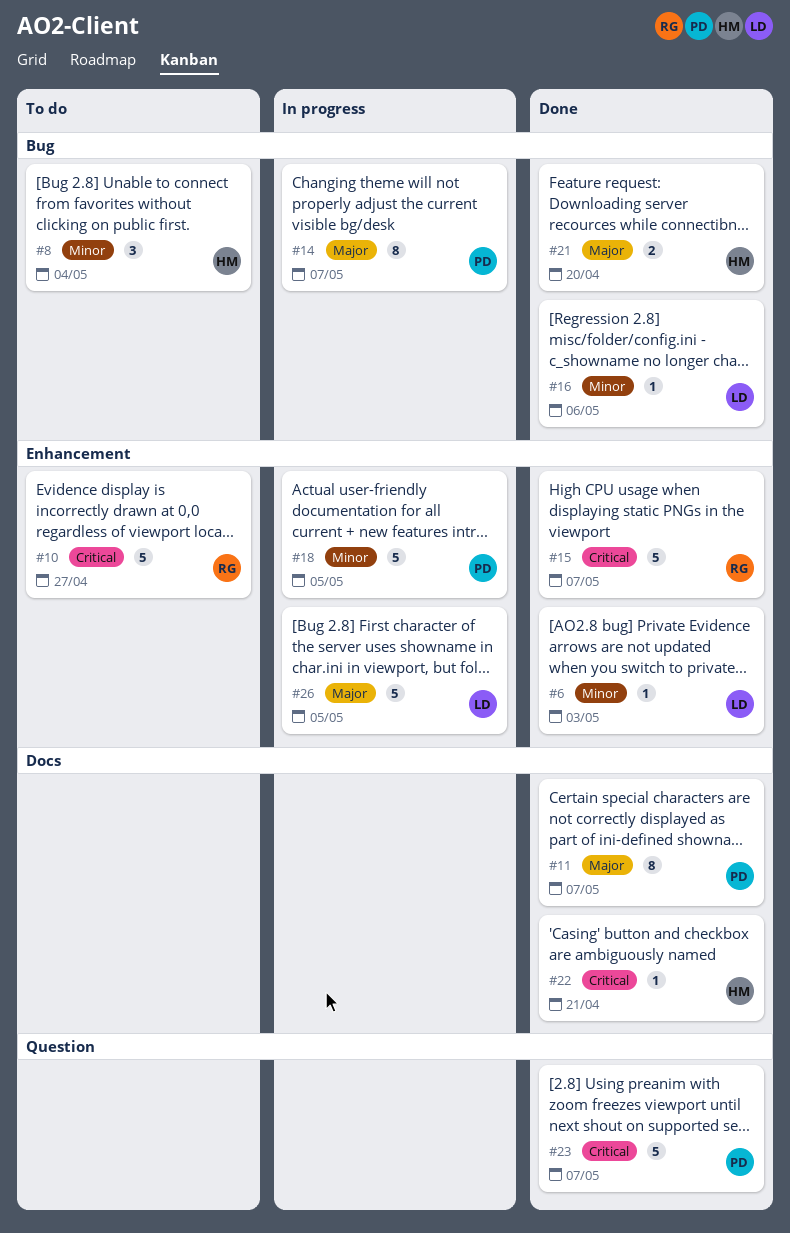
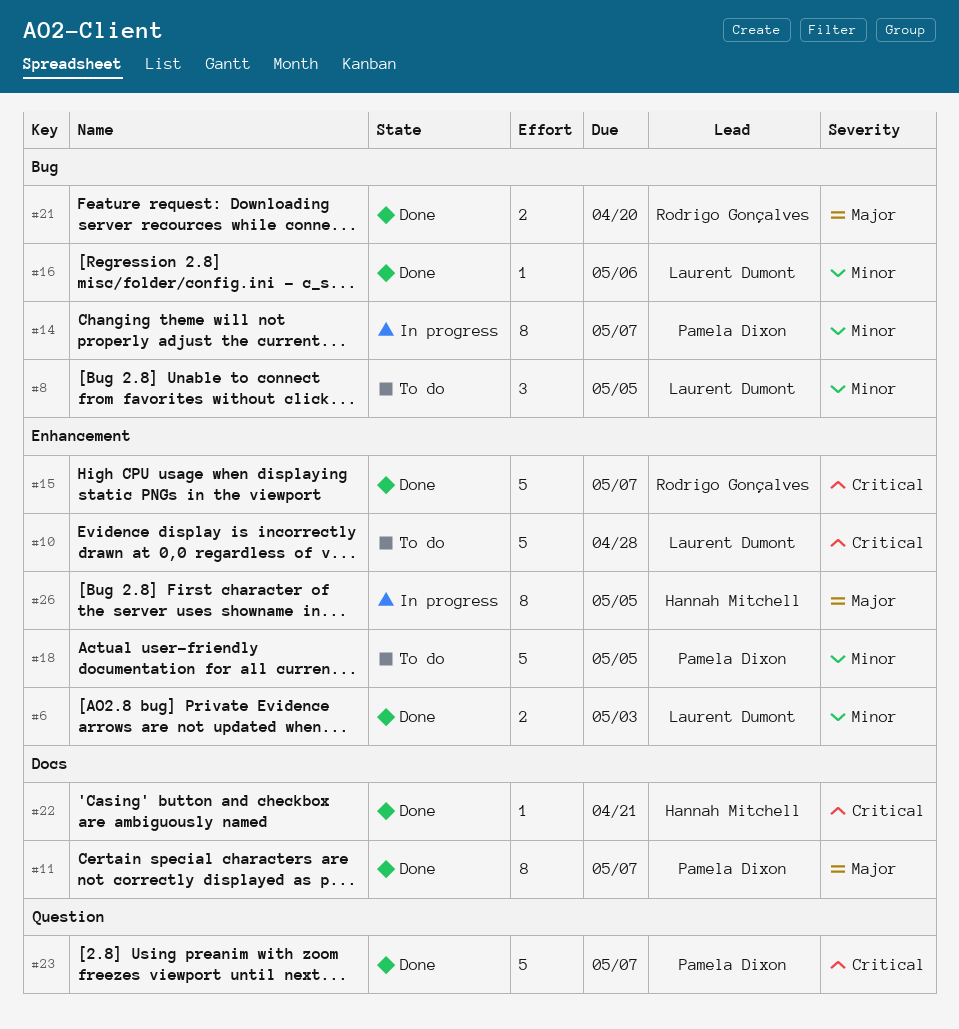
#6, estimate: 1 -> 2
#8, owner: Hannah Mitchell -> Laurent Dumont
#8, due: May 4 -> May 5
#10, owner: Rodrigo Gonçalves -> Laurent Dumont
#10, due: Apr 27 -> Apr 28
#14, priority: Major -> Minor
#18, status: In progress -> To do
#21, owner: Hannah Mitchell -> Rodrigo Gonçalves
#26, owner: Laurent Dumont -> Hannah Mitchell
#26, estimate: 5 -> 8

